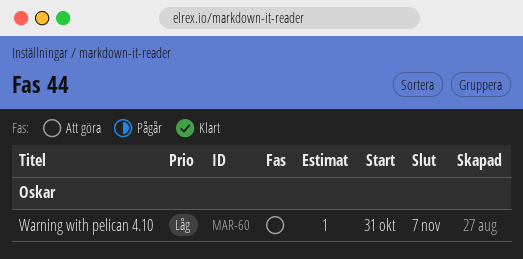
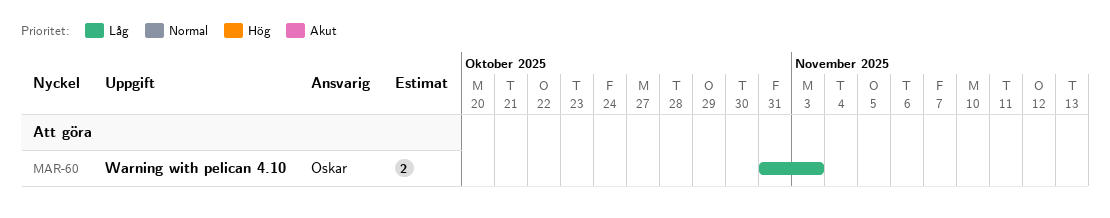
MAR-60, estimate: 1 -> 2
MAR-60, due: Nov 7 -> Nov 3

